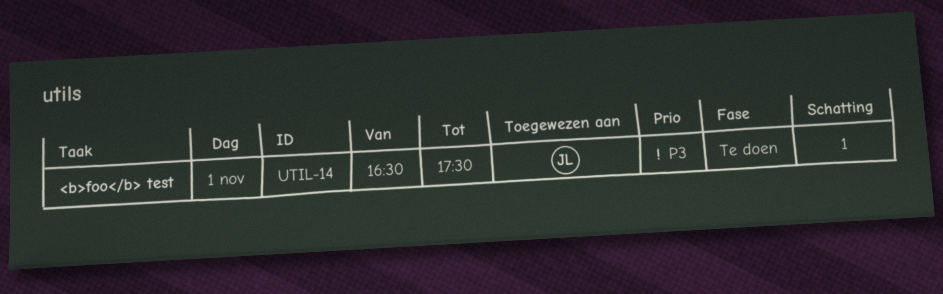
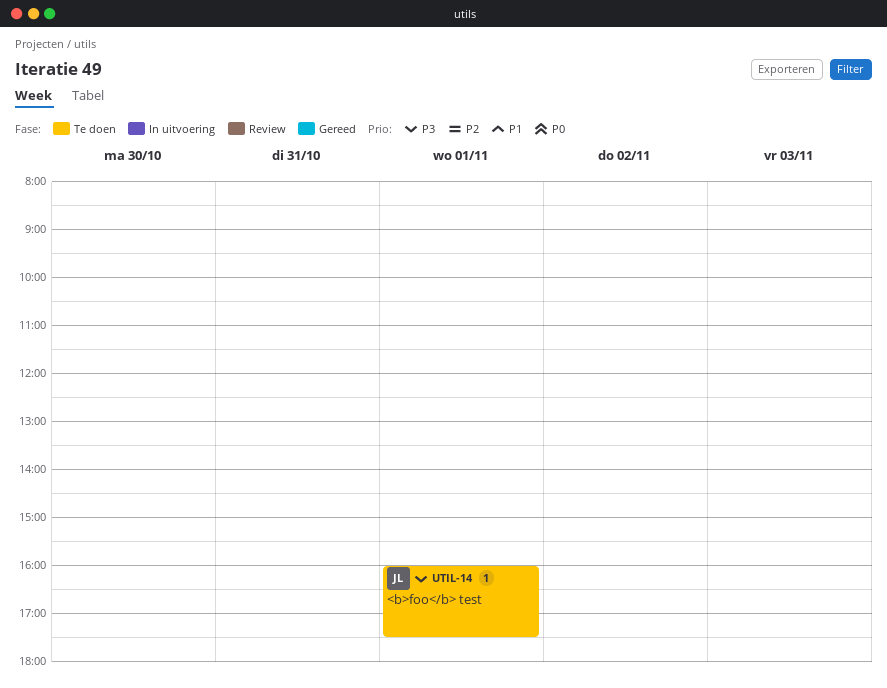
UTIL-14, begins: 16:30 -> 16:00

